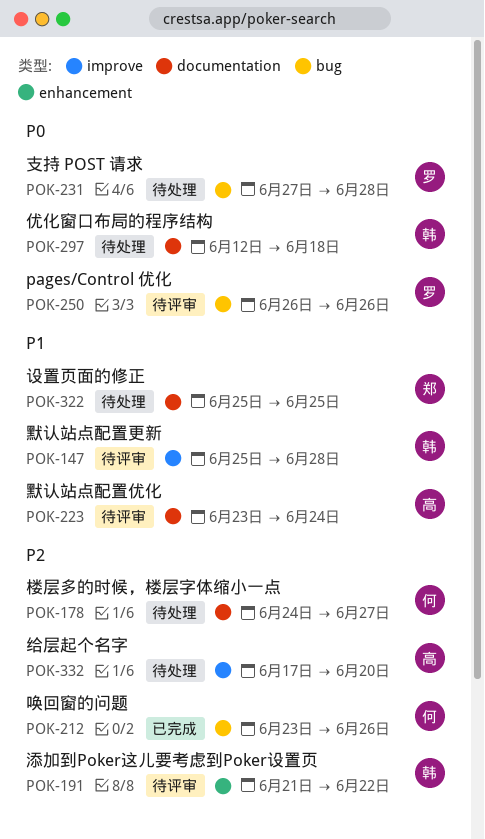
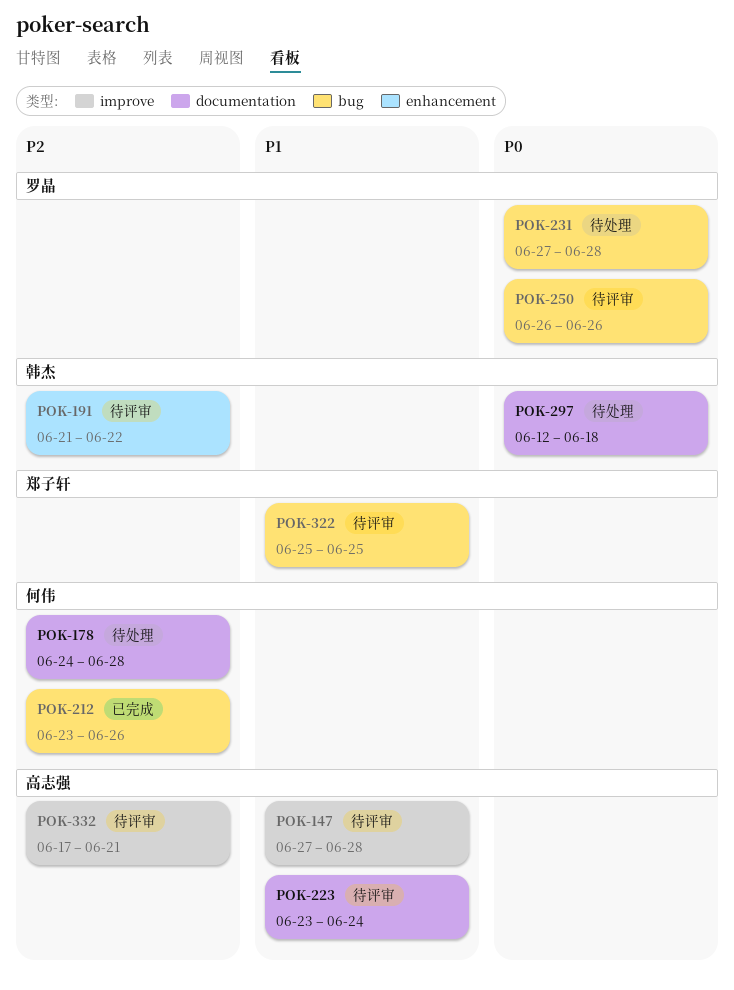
POK-147, owner: 韩杰 -> 高志强
POK-147, start: Jun 25 -> Jun 27
POK-178, due: Jun 27 -> Jun 28
POK-322, status: 待处理 -> 待评审
POK-322, label: documentation -> bug
POK-332, status: 待处理 -> 待评审
POK-332, due: Jun 20 -> Jun 21

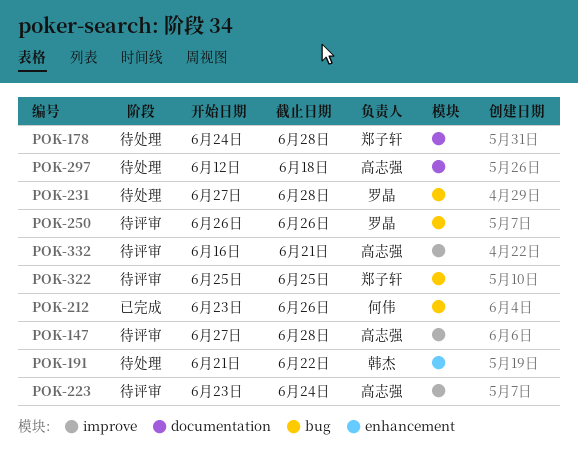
POK-178, owner: 何伟 -> 郑子轩
POK-191, status: 待评审 -> 待处理
POK-223, label: documentation -> improve
POK-297, owner: 韩杰 -> 高志强
POK-332, start: Jun 17 -> Jun 16

